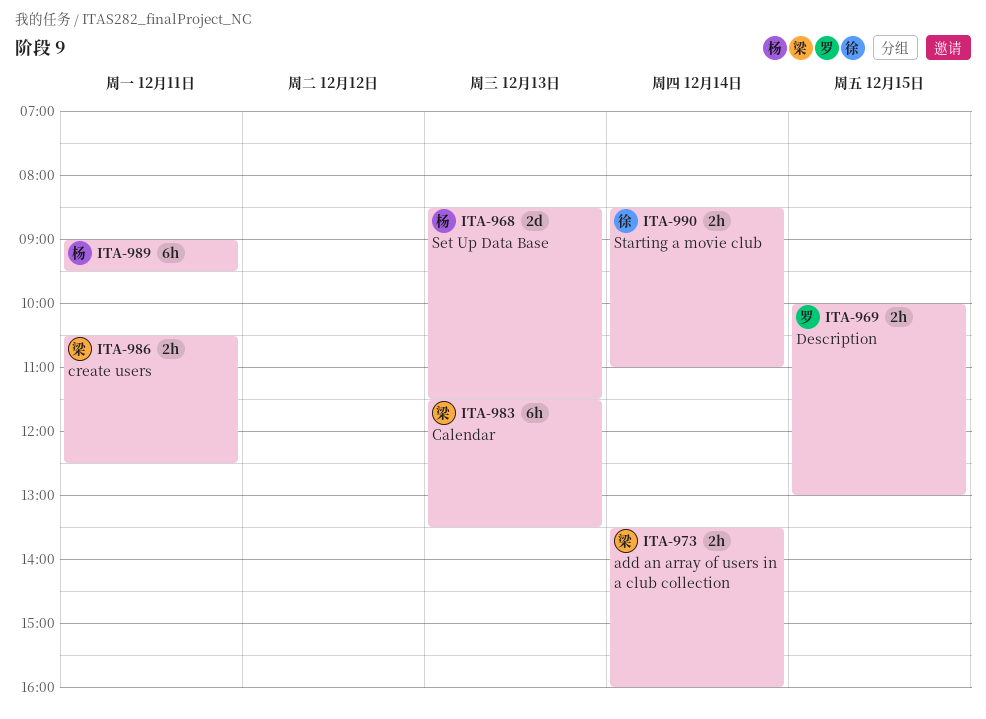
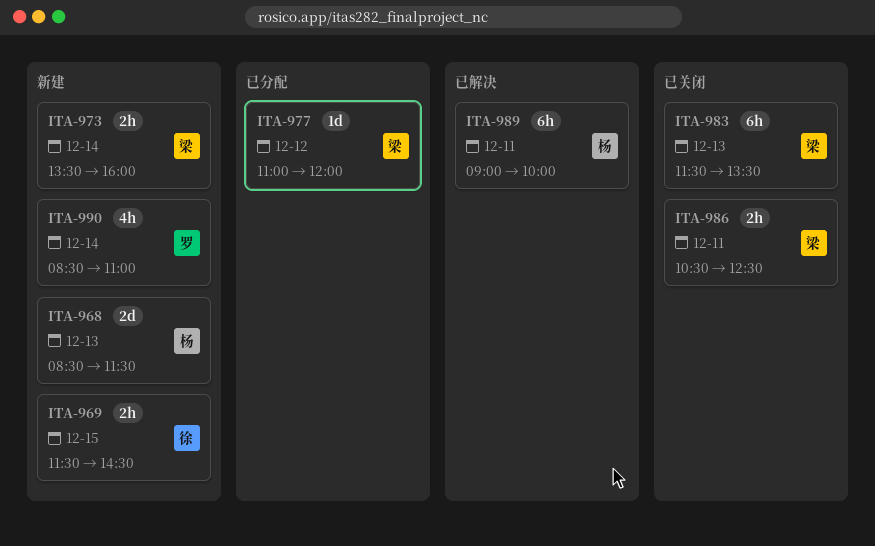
ITA-969, owner: 罗 -> 徐
ITA-969, begins: 10:00 -> 11:30
ITA-969, ends: 13:00 -> 14:30
ITA-977: none -> present
ITA-989, ends: 09:30 -> 10:00
ITA-990, owner: 徐 -> 罗
ITA-990, estimate: 2h -> 4h

